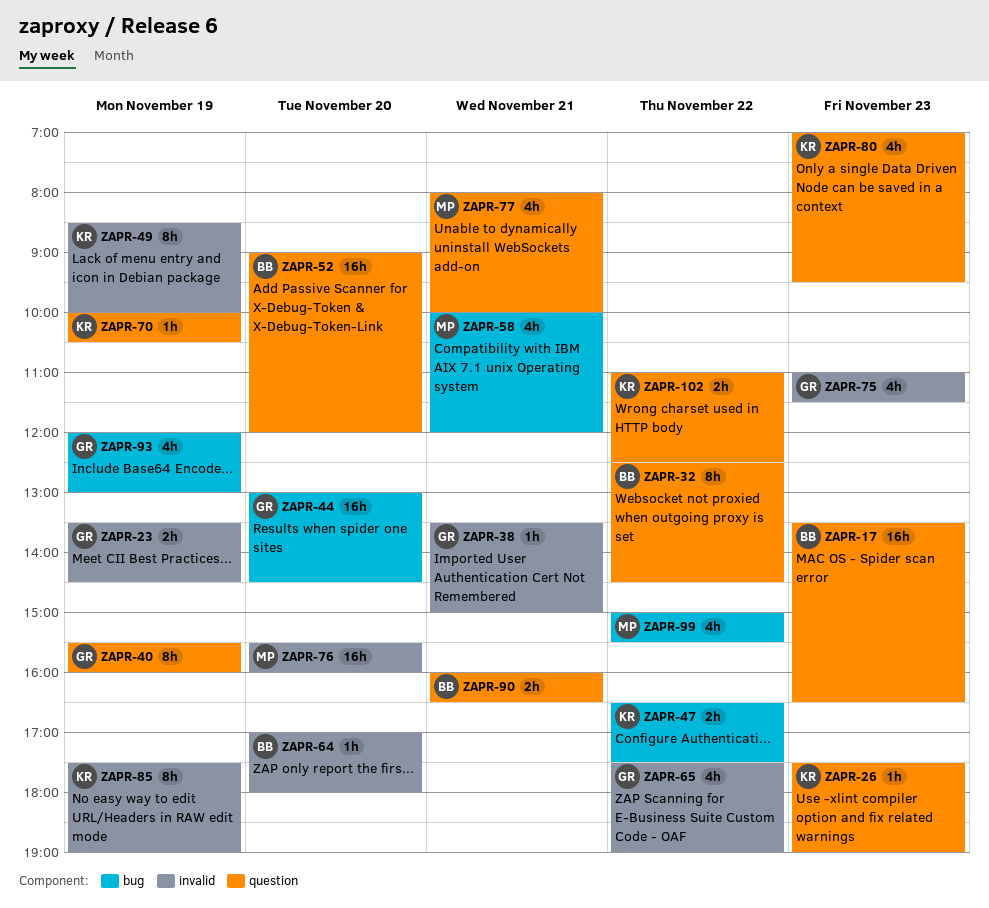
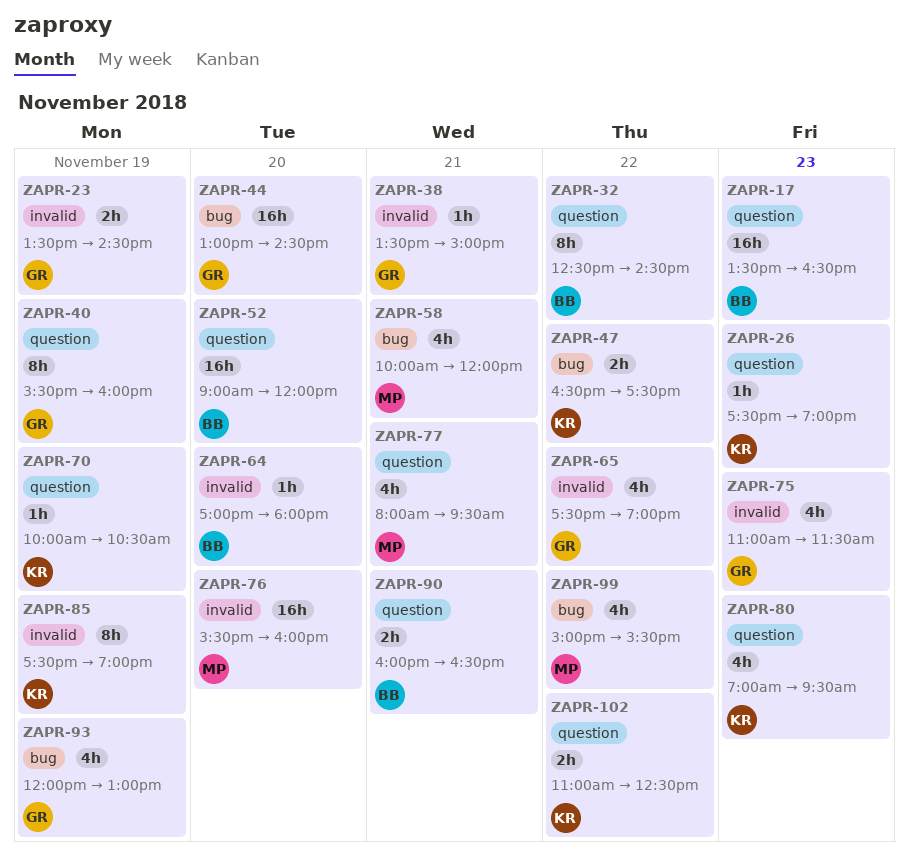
ZAPR-49: present -> none
ZAPR-77, ends: 10:00 -> 09:30

